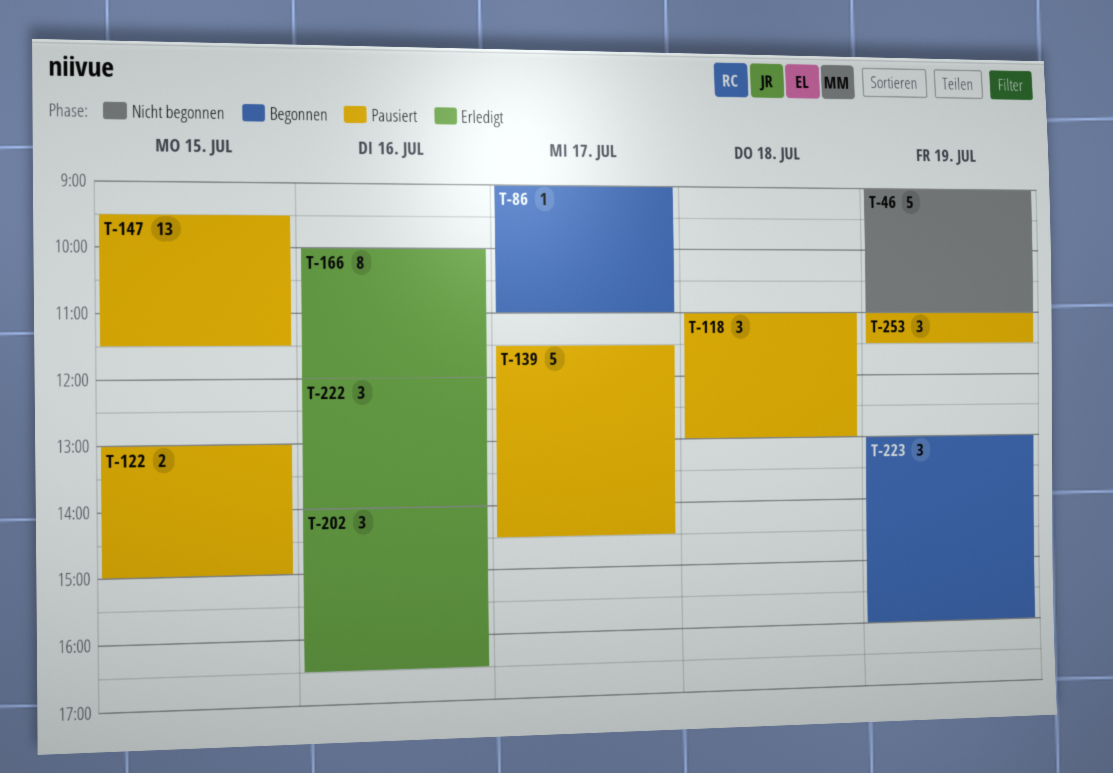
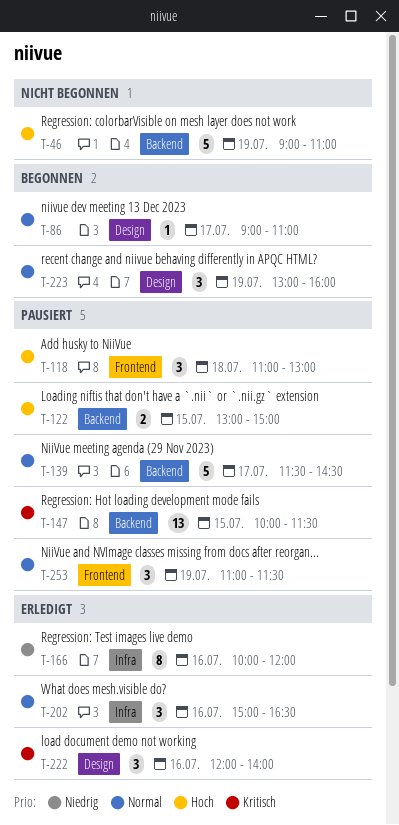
T-147, begins: 09:30 -> 10:00
T-202, begins: 14:00 -> 15:00

